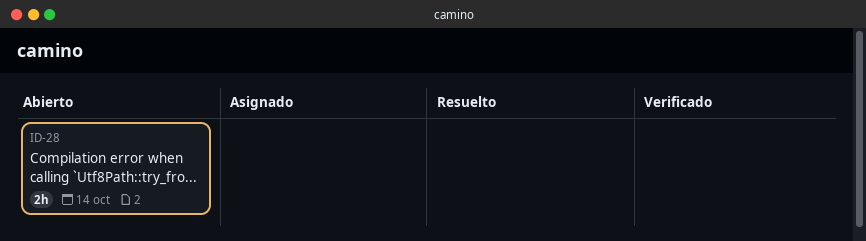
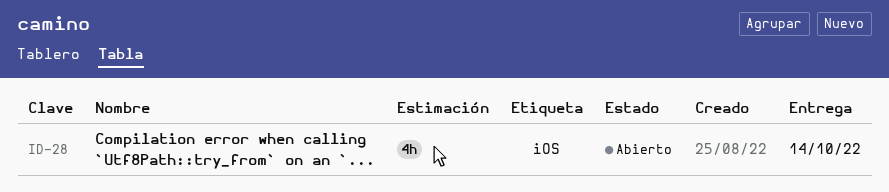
ID-28, estimate: 2h -> 4h

